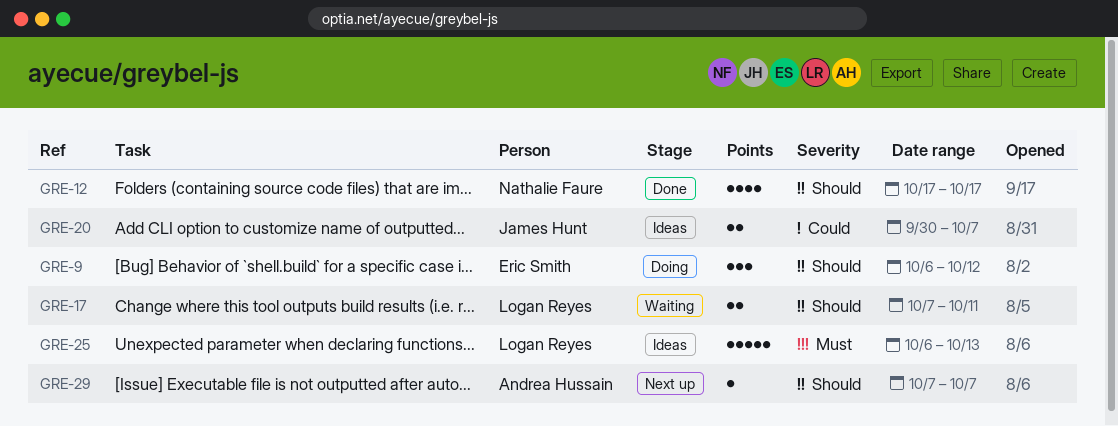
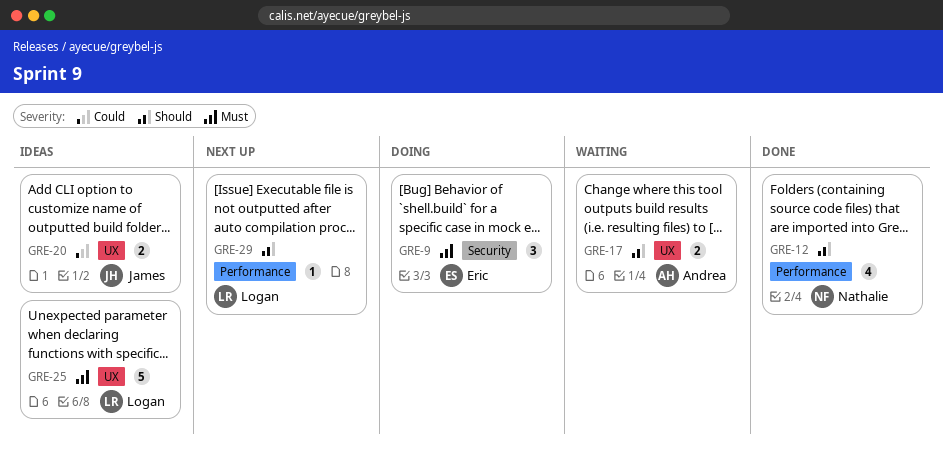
GRE-9, priority: Should -> Must
GRE-17, owner: Logan Reyes -> Andrea Hussain
GRE-29, owner: Andrea Hussain -> Logan Reyes

